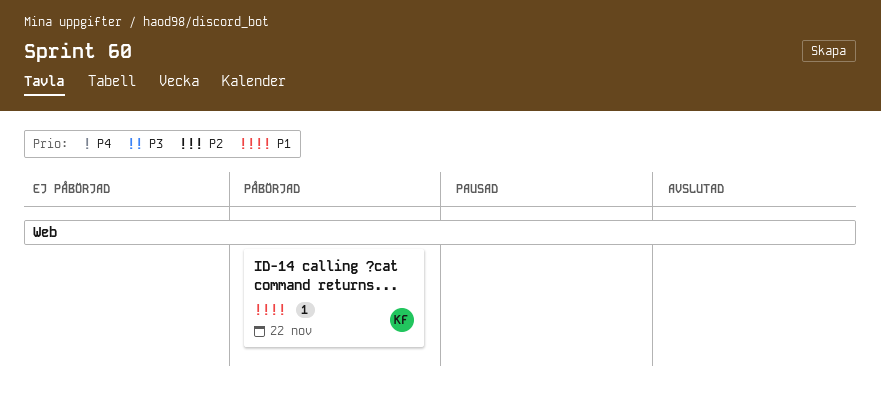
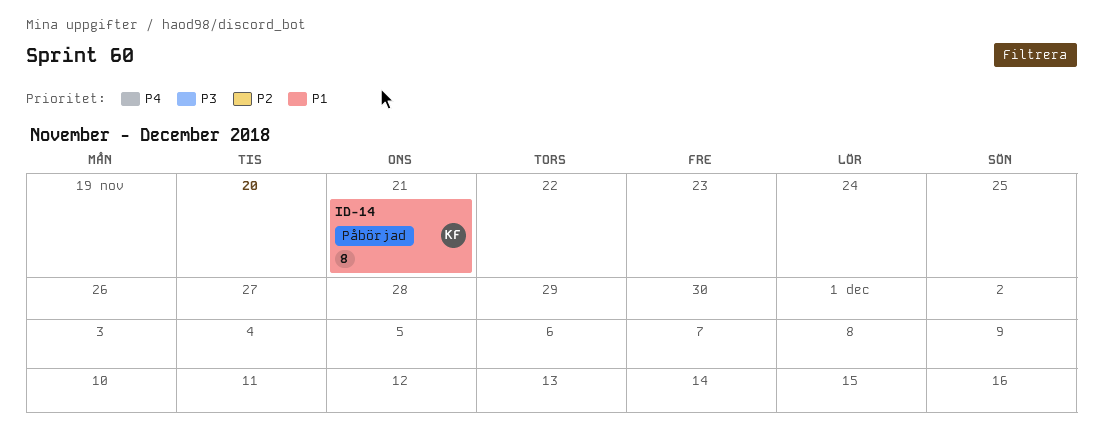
ID-14, estimate: 1 -> 8
ID-14, due: Nov 22 -> Nov 21

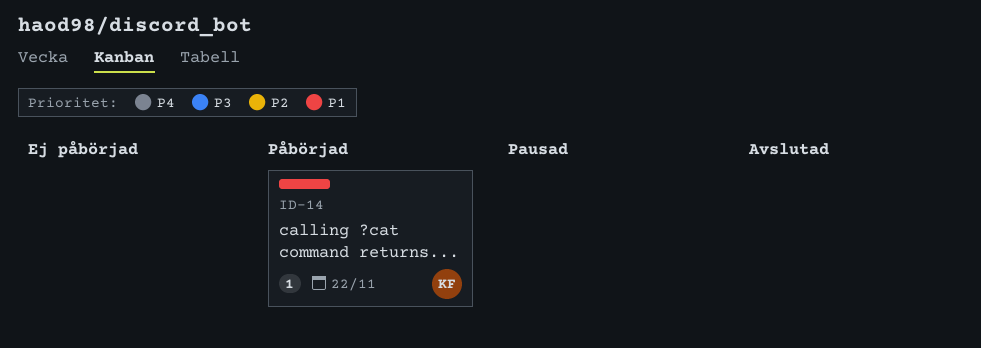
ID-14, estimate: 8 -> 1
ID-14, due: Nov 21 -> Nov 22

